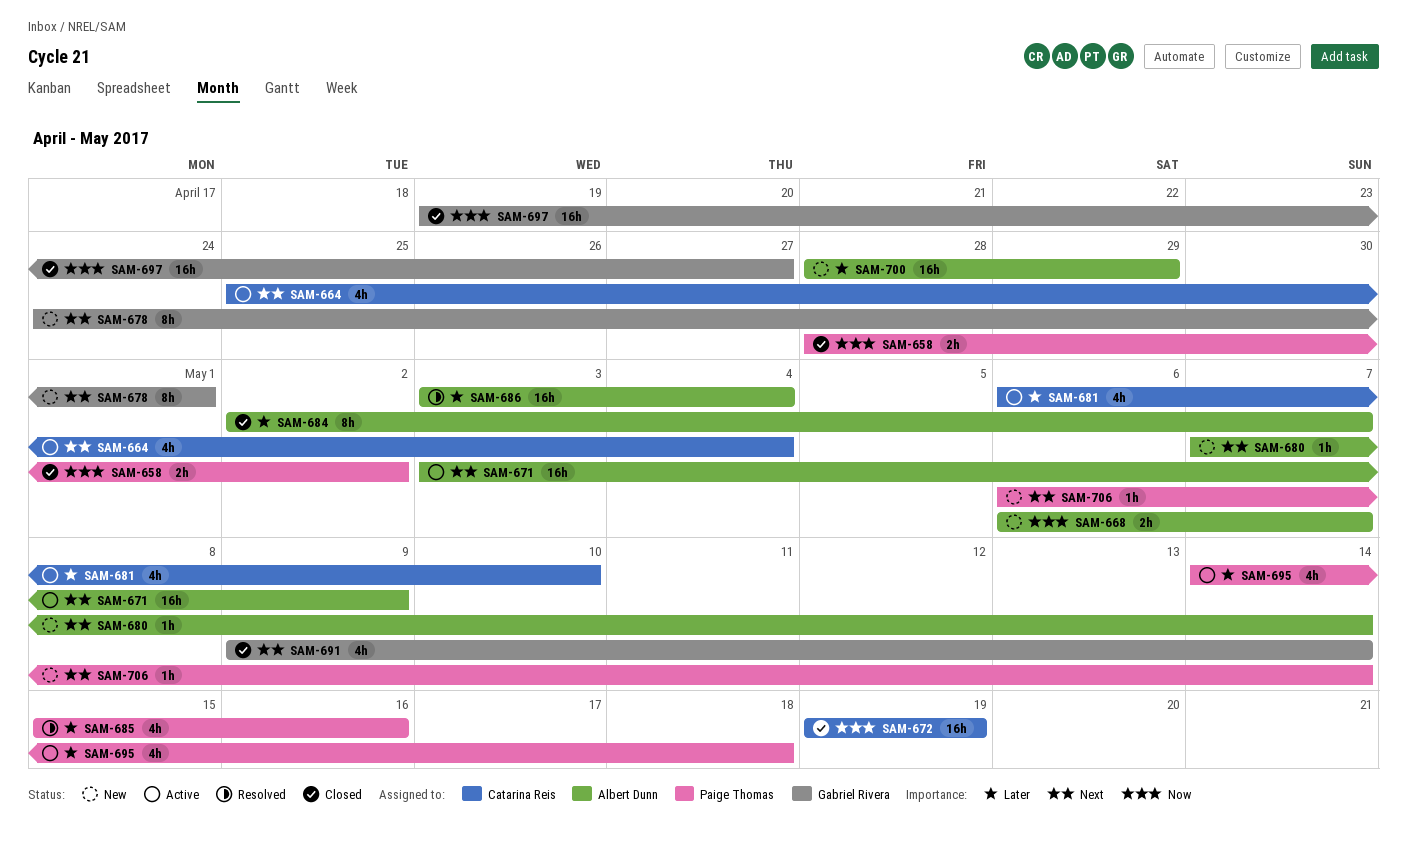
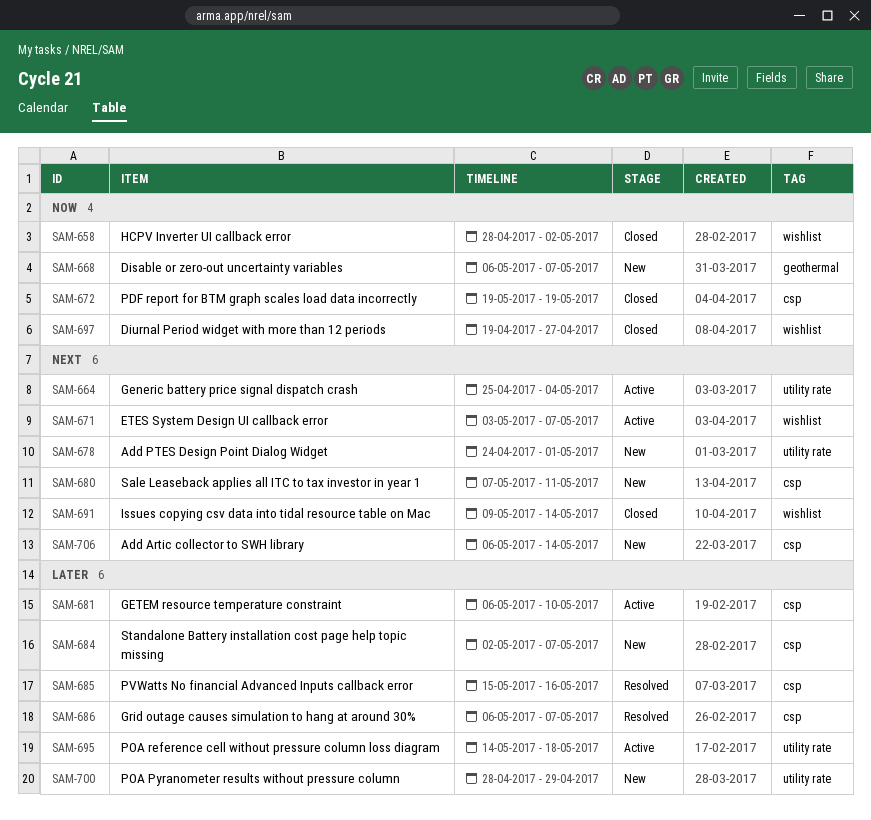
SAM-671, due: May 9 -> May 7
SAM-680, due: May 14 -> May 11
SAM-684, status: Closed -> New
SAM-686, start: May 3 -> May 6
SAM-686, due: May 4 -> May 7

